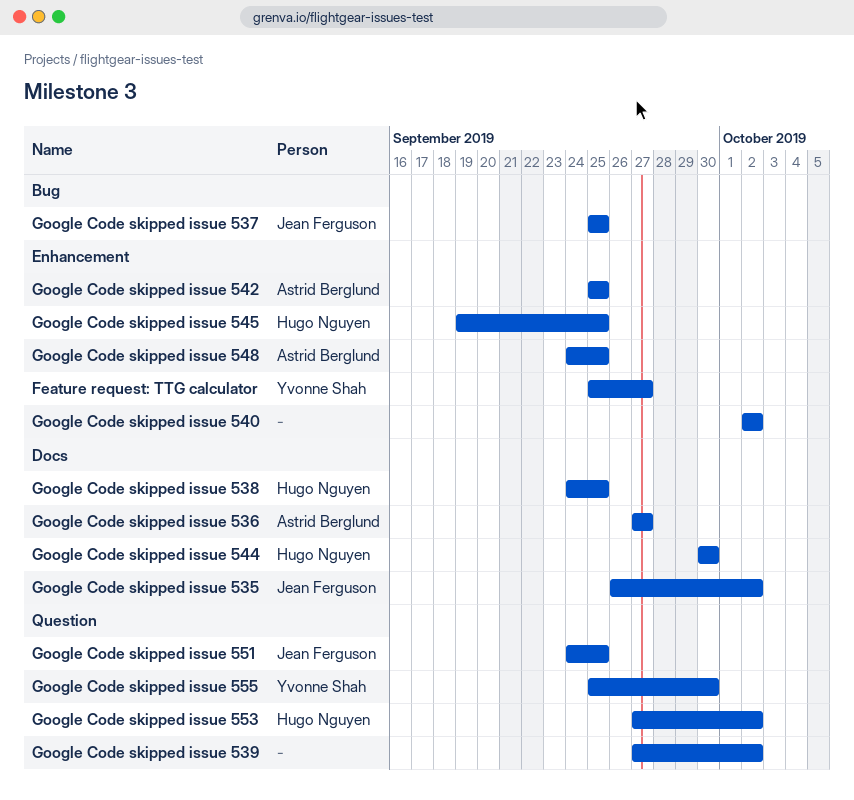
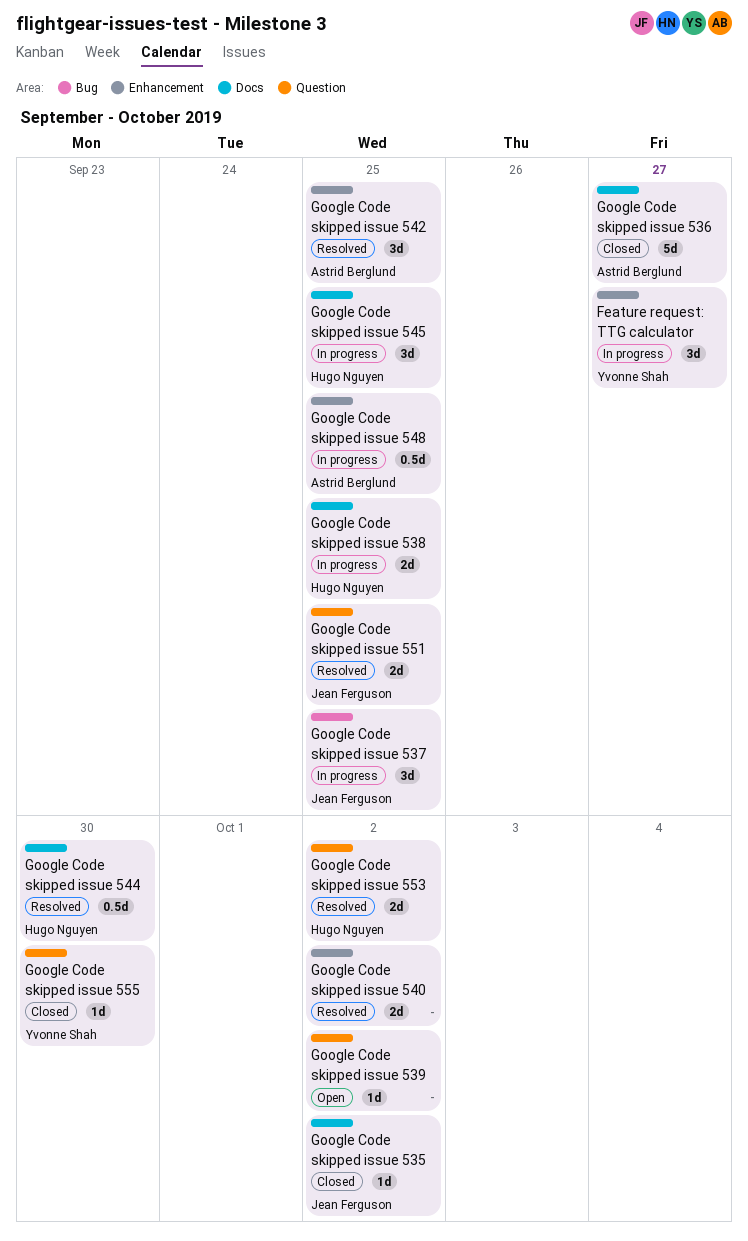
Google Code skipped issue 545, label: Enhancement -> Docs

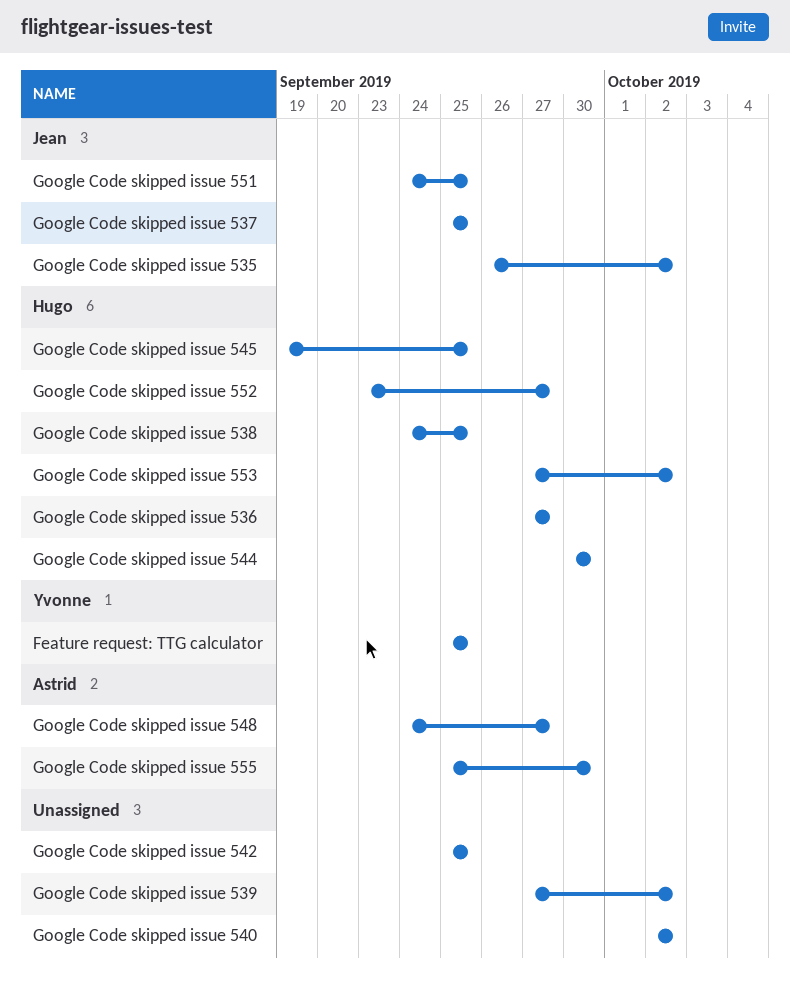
Feature request: TTG calculator, due: Sep 27 -> Sep 25
Google Code skipped issue 536, owner: Astrid Berglund -> Hugo Nguyen
Google Code skipped issue 542, owner: Astrid Berglund -> none
Google Code skipped issue 548, due: Sep 25 -> Sep 27
Google Code skipped issue 552: none -> present
Google Code skipped issue 555, owner: Yvonne Shah -> Astrid Berglund

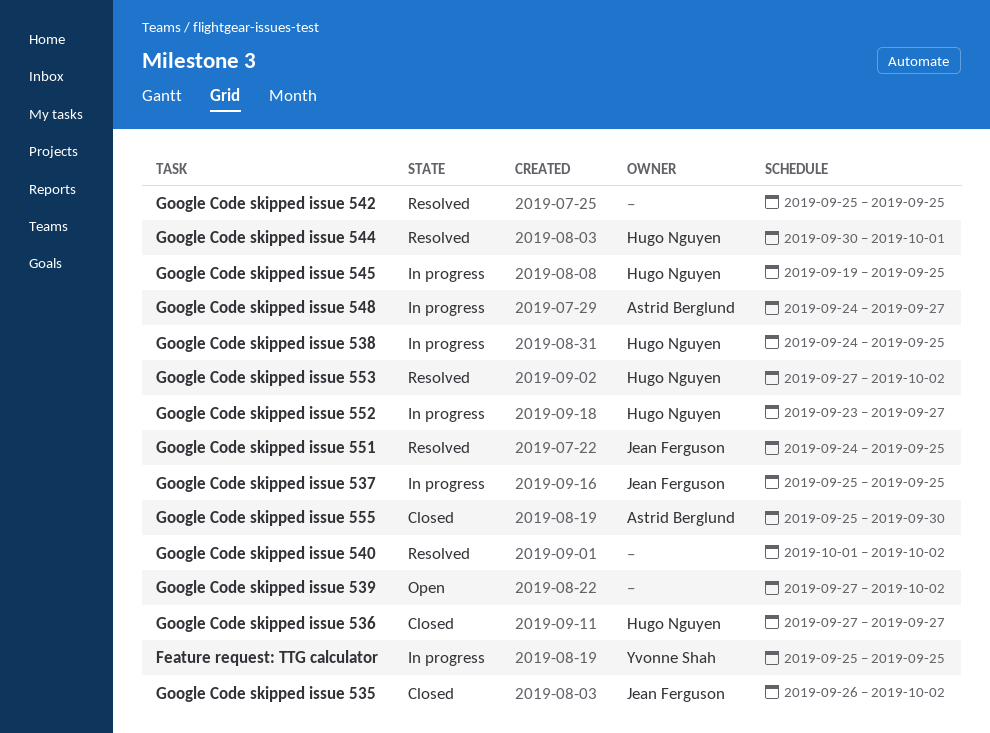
Google Code skipped issue 540, start: Oct 2 -> Oct 1
Google Code skipped issue 544, due: Sep 30 -> Oct 1

